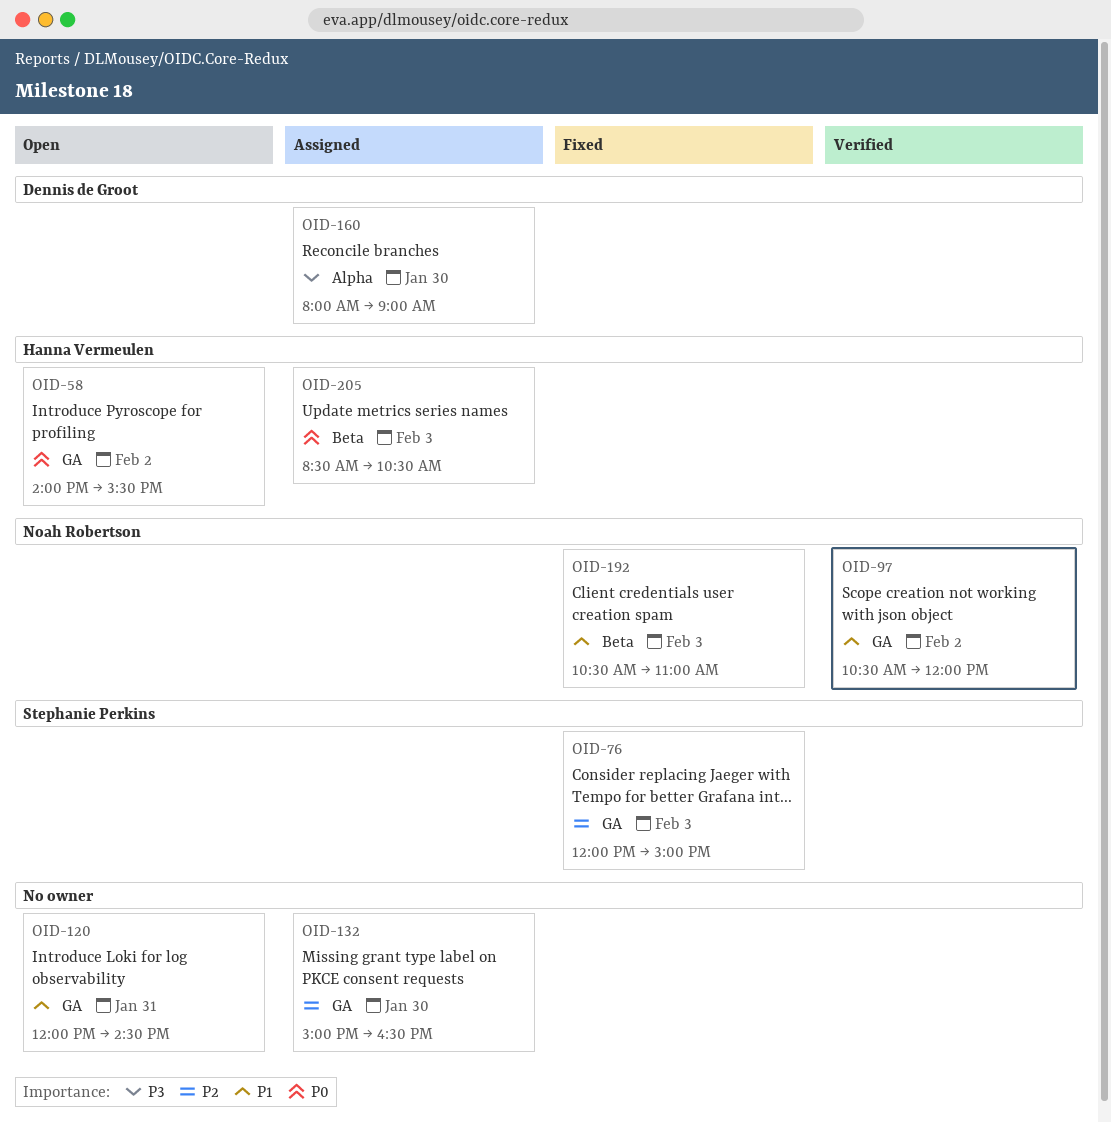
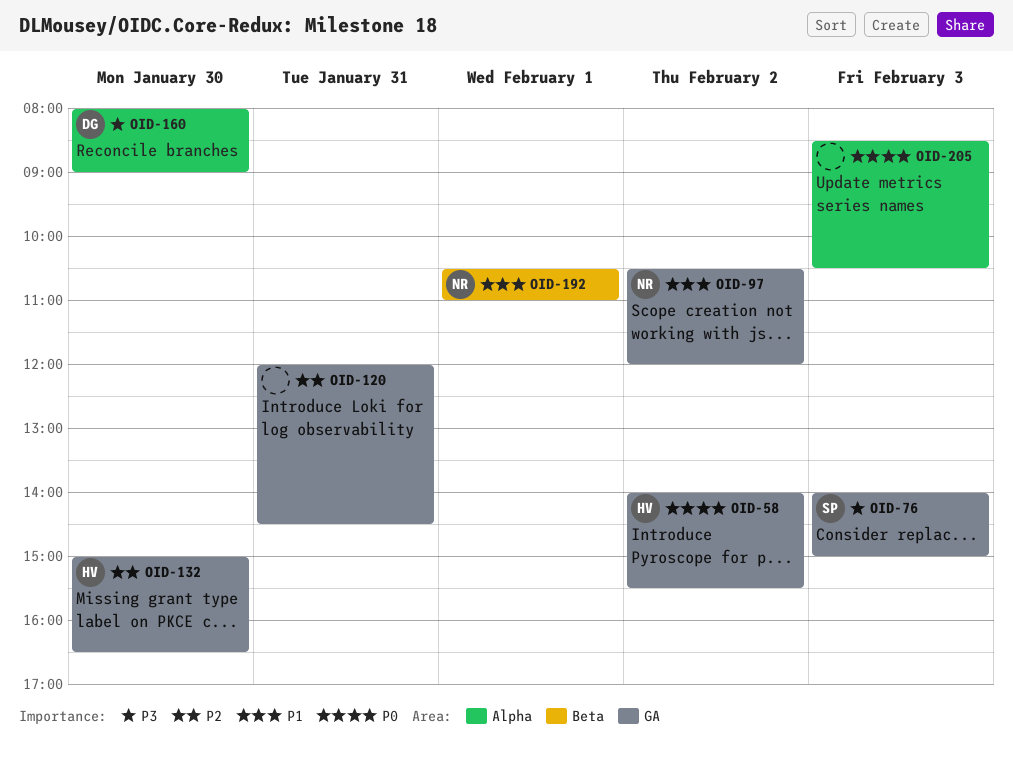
OID-76, priority: P2 -> P3
OID-76, begins: 12:00 -> 14:00
OID-120, priority: P1 -> P2
OID-132, owner: none -> Hanna Vermeulen
OID-192, day: Feb 3 -> Feb 1
OID-205, owner: Hanna Vermeulen -> none
OID-205, label: Beta -> Alpha

